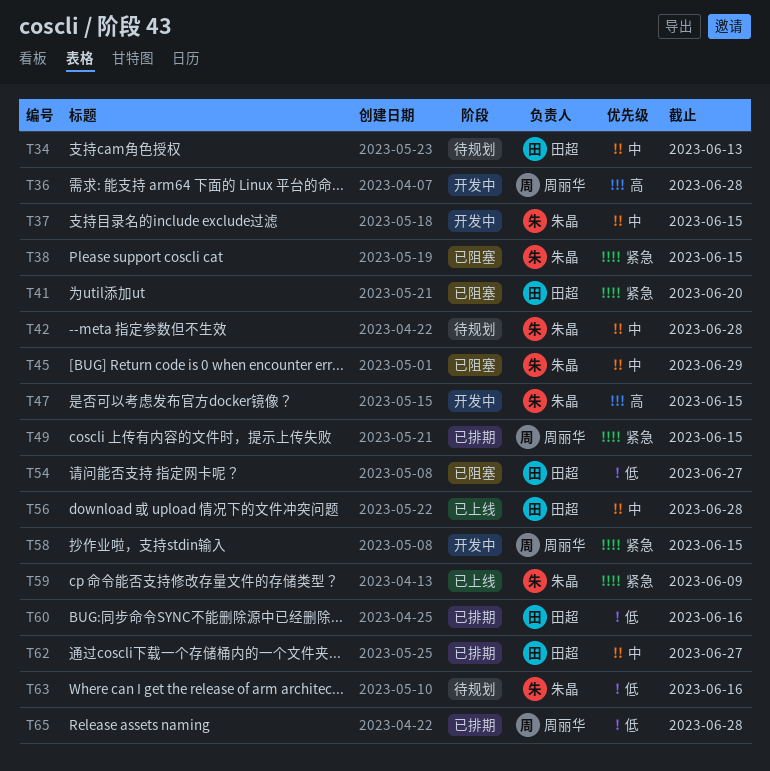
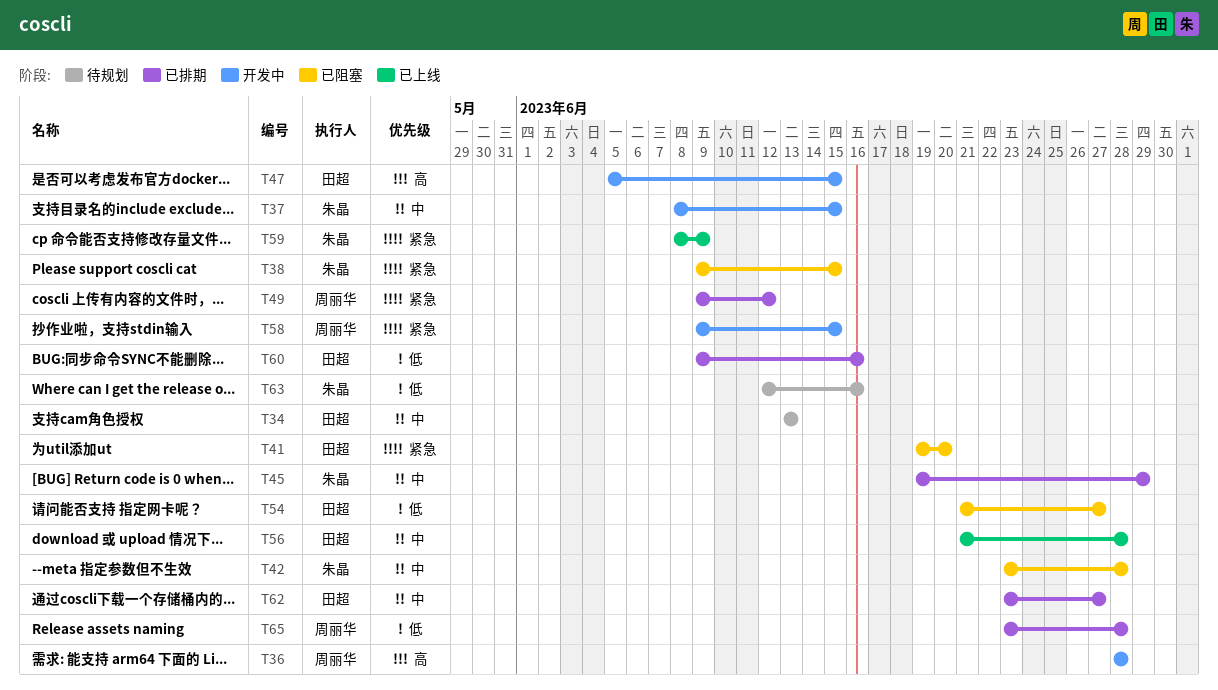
T42, status: 待规划 -> 已阻塞
T45, status: 已阻塞 -> 已排期
T47, owner: 朱晶 -> 田超
T49, due: Jun 15 -> Jun 12

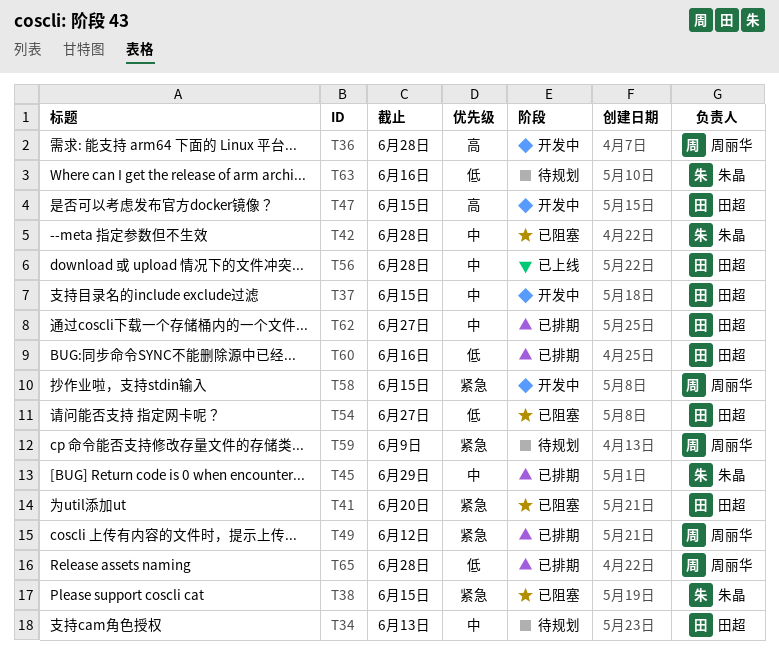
T37, owner: 朱晶 -> 田超
T59, status: 已上线 -> 待规划
T59, owner: 朱晶 -> 周丽华

